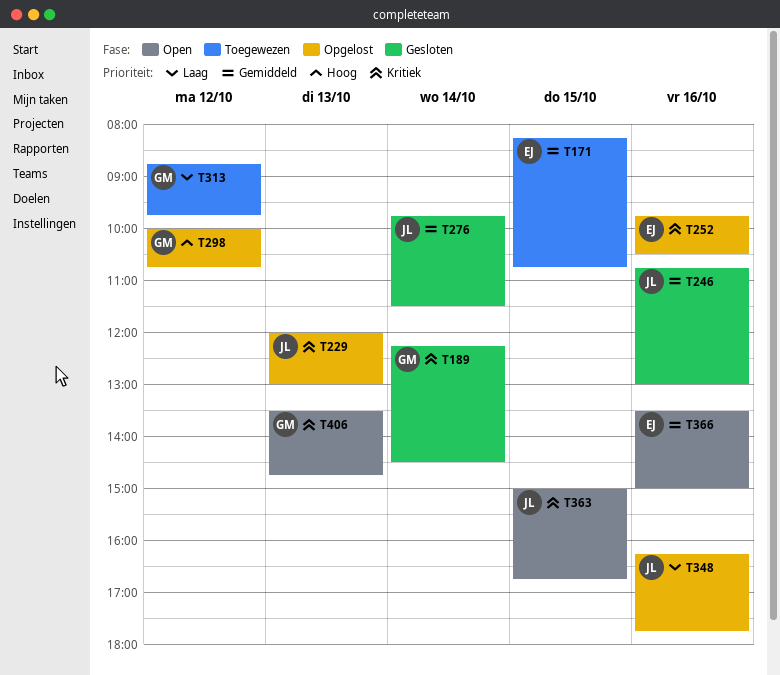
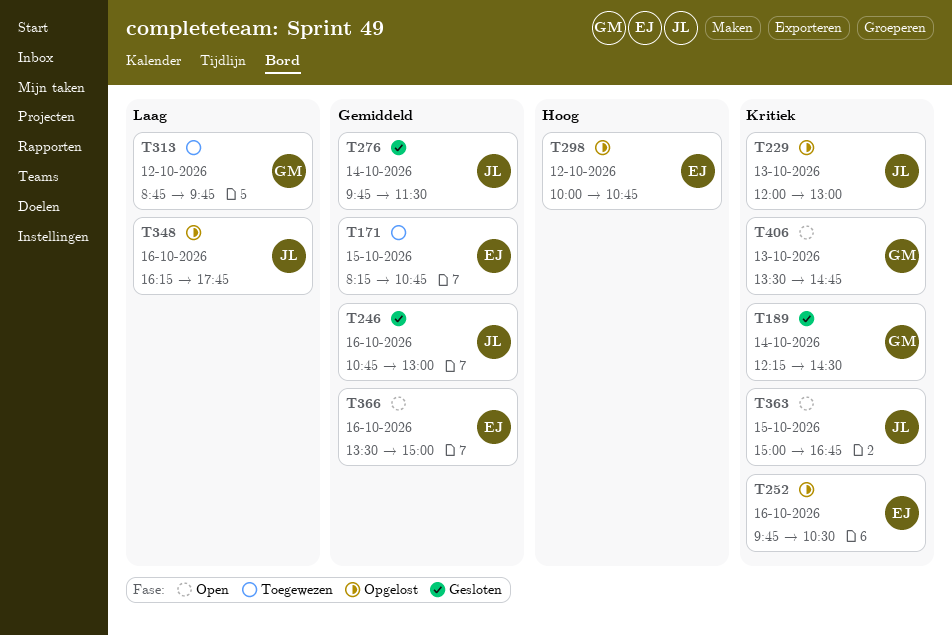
T298, owner: GM -> EJ

